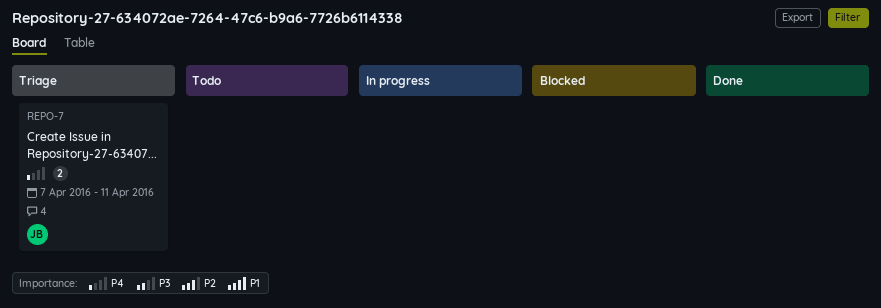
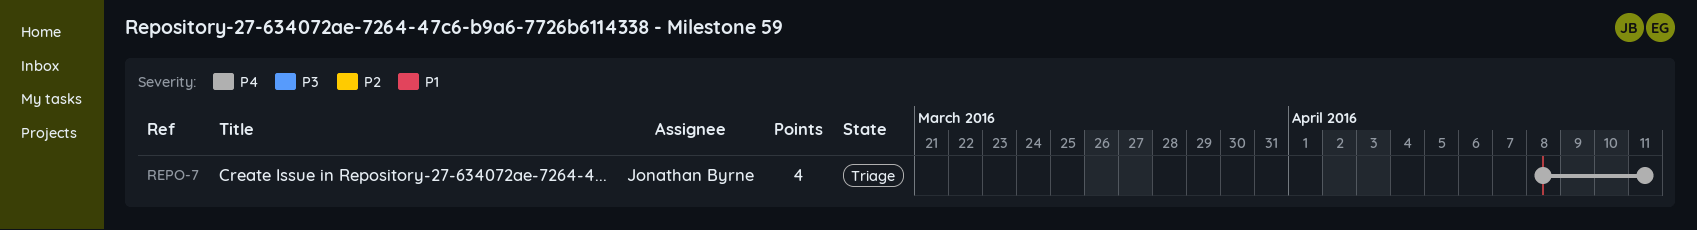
REPO-7, estimate: 2 -> 4
REPO-7, start: Apr 7 -> Apr 8

